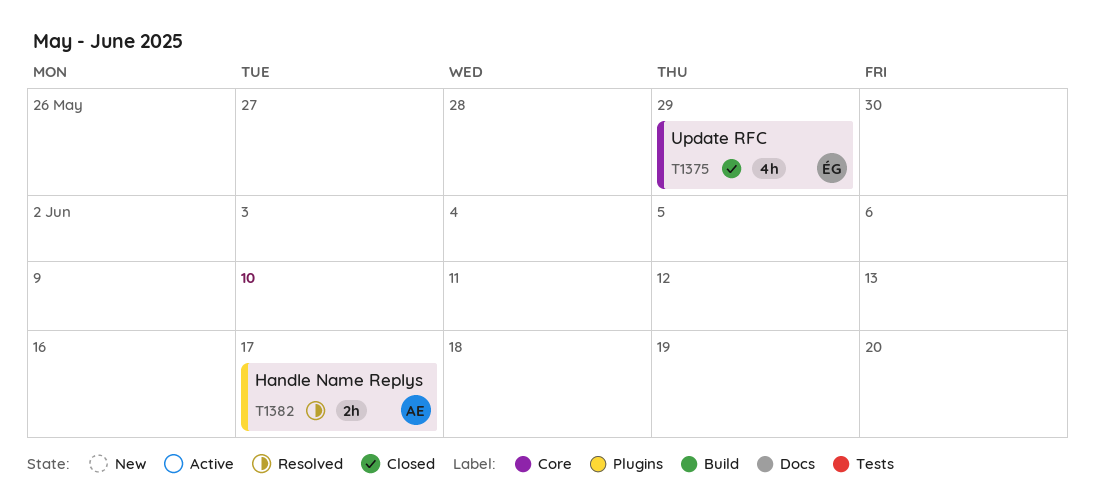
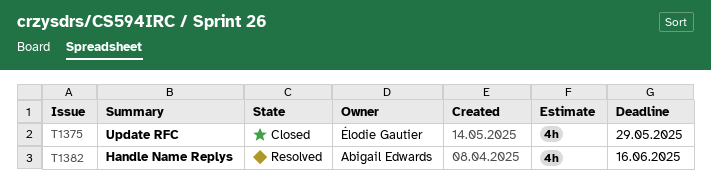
T1382, estimate: 2h -> 4h
T1382, due: Jun 17 -> Jun 16

